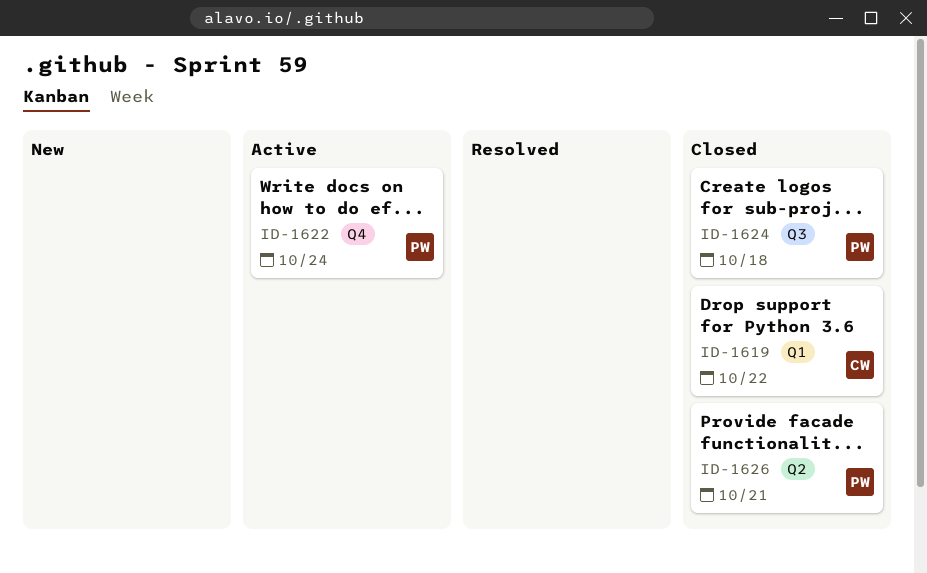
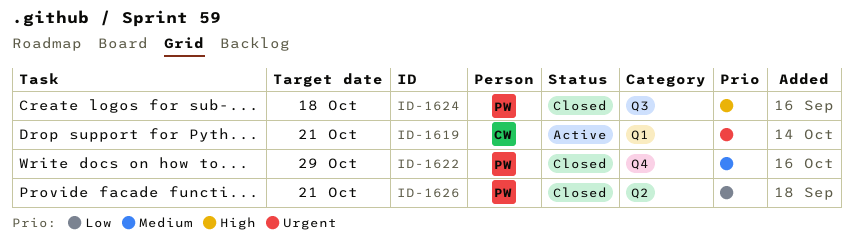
ID-1619, status: Closed -> Active
ID-1619, due: Oct 22 -> Oct 21
ID-1622, status: Active -> Closed
ID-1622, due: Oct 24 -> Oct 29

